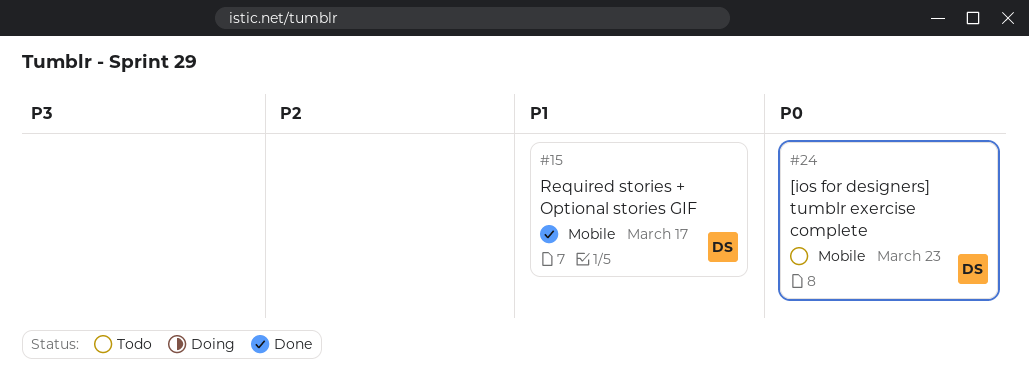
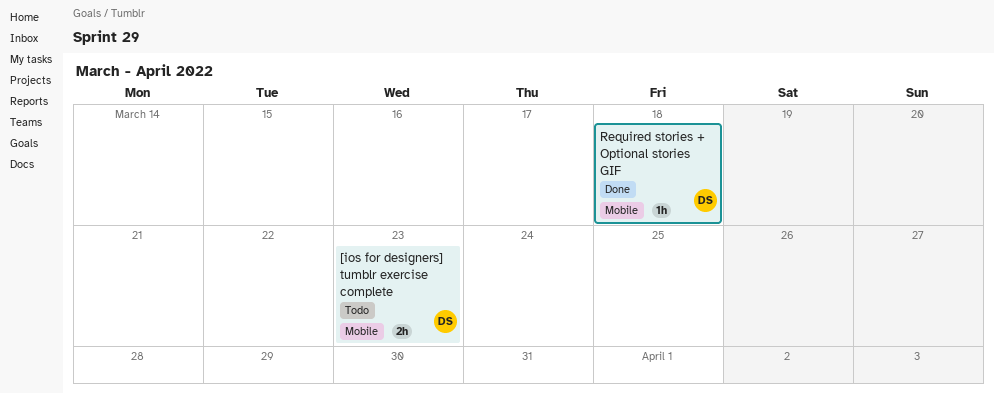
Required stories + Optional stories GIF, due: Mar 17 -> Mar 18

